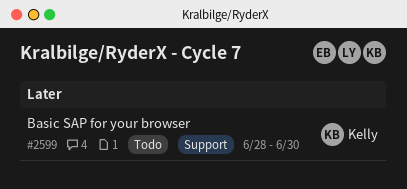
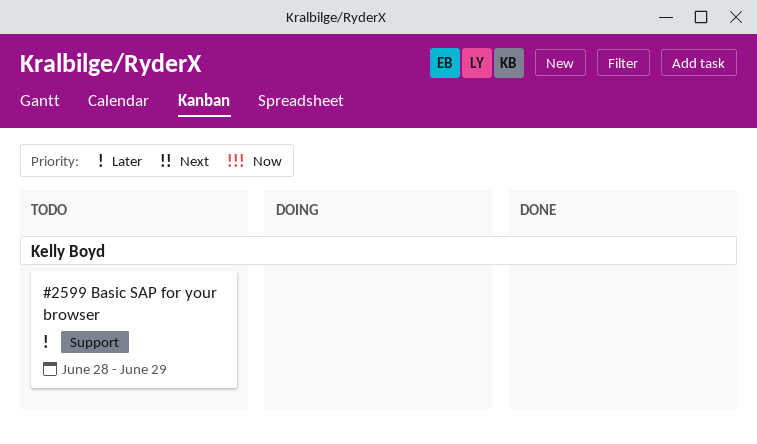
#2599, due: Jun 30 -> Jun 29

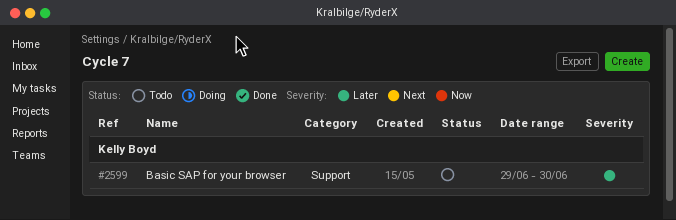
#2599, start: Jun 28 -> Jun 29
#2599, due: Jun 29 -> Jun 30

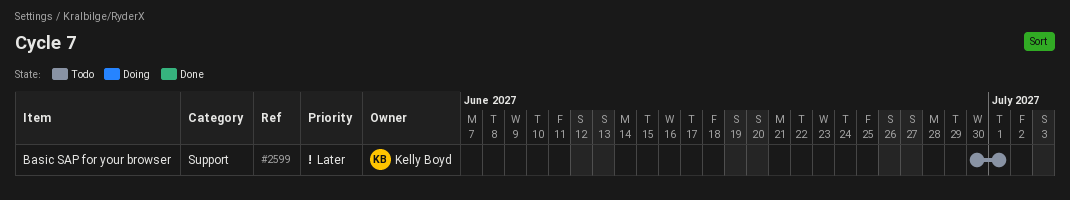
#2599, start: Jun 29 -> Jun 30
#2599, due: Jun 30 -> Jul 1

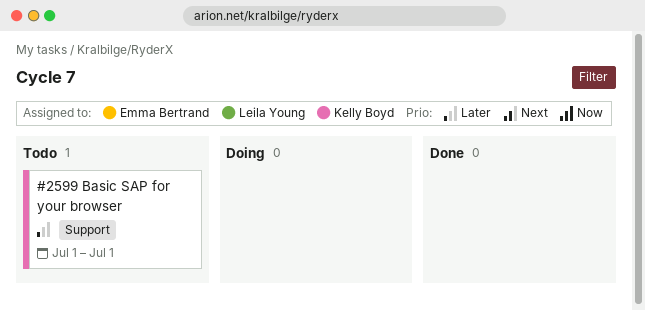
#2599, start: Jun 30 -> Jul 1

